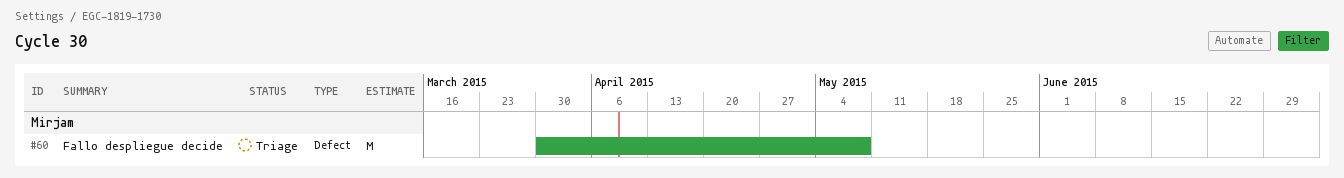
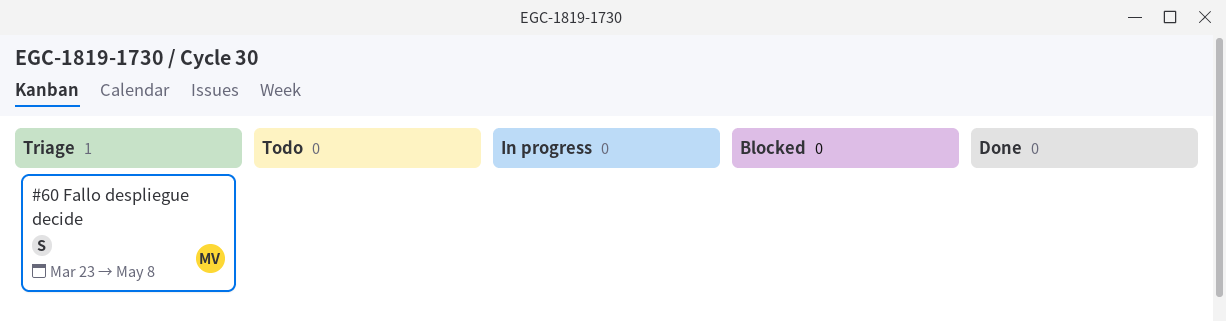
#60, estimate: M -> S
#60, start: Mar 30 -> Mar 23

